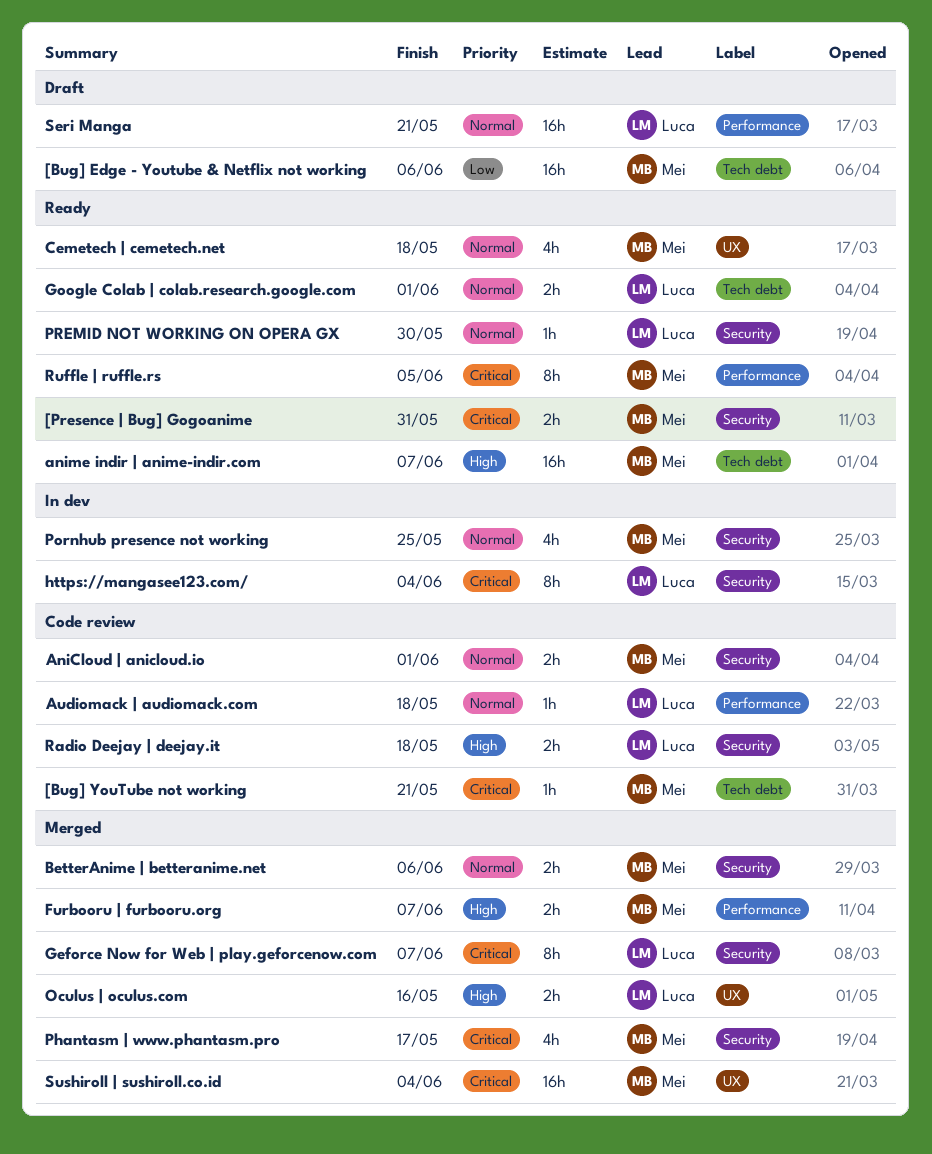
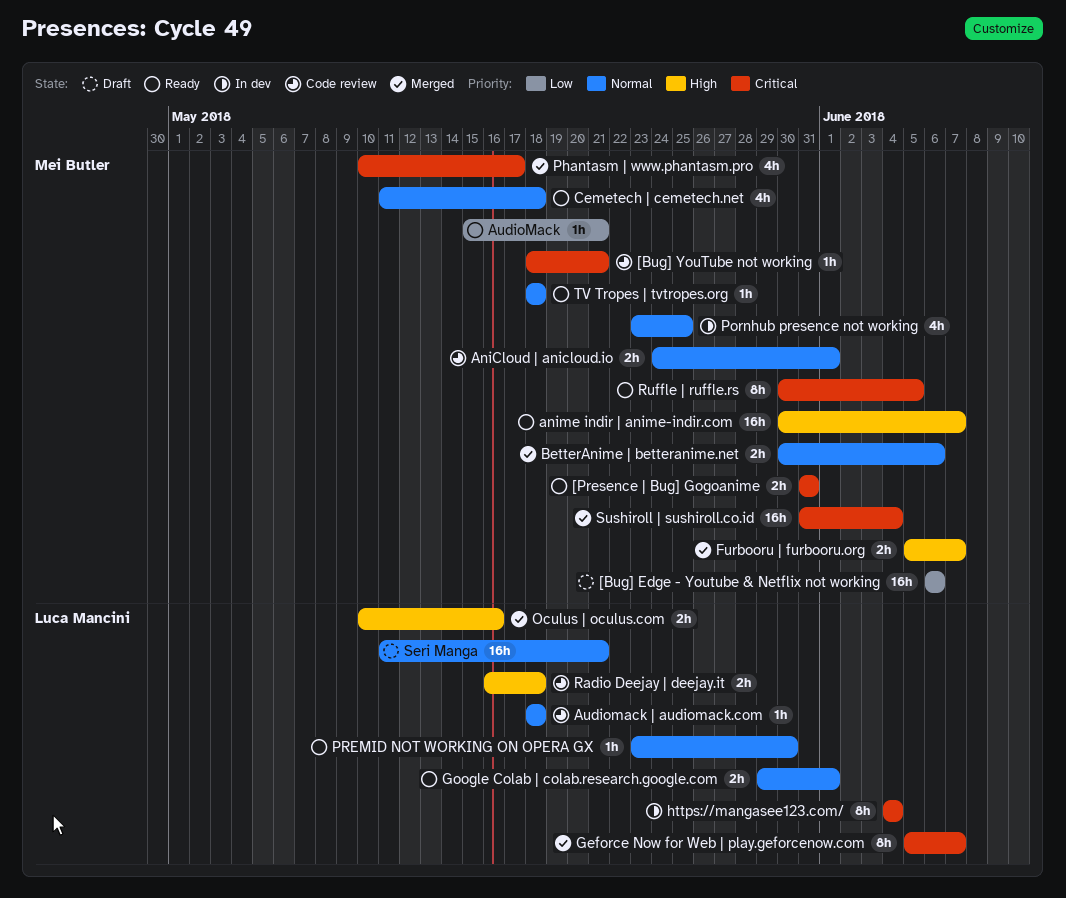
AudioMack: none -> present
TV Tropes | tvtropes.org: none -> present

